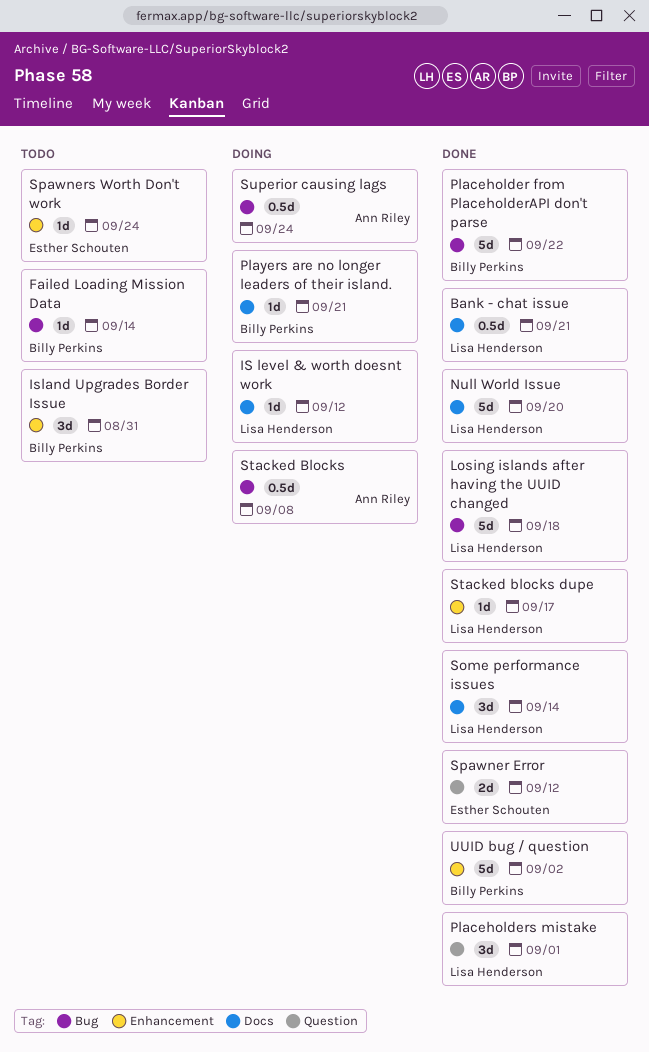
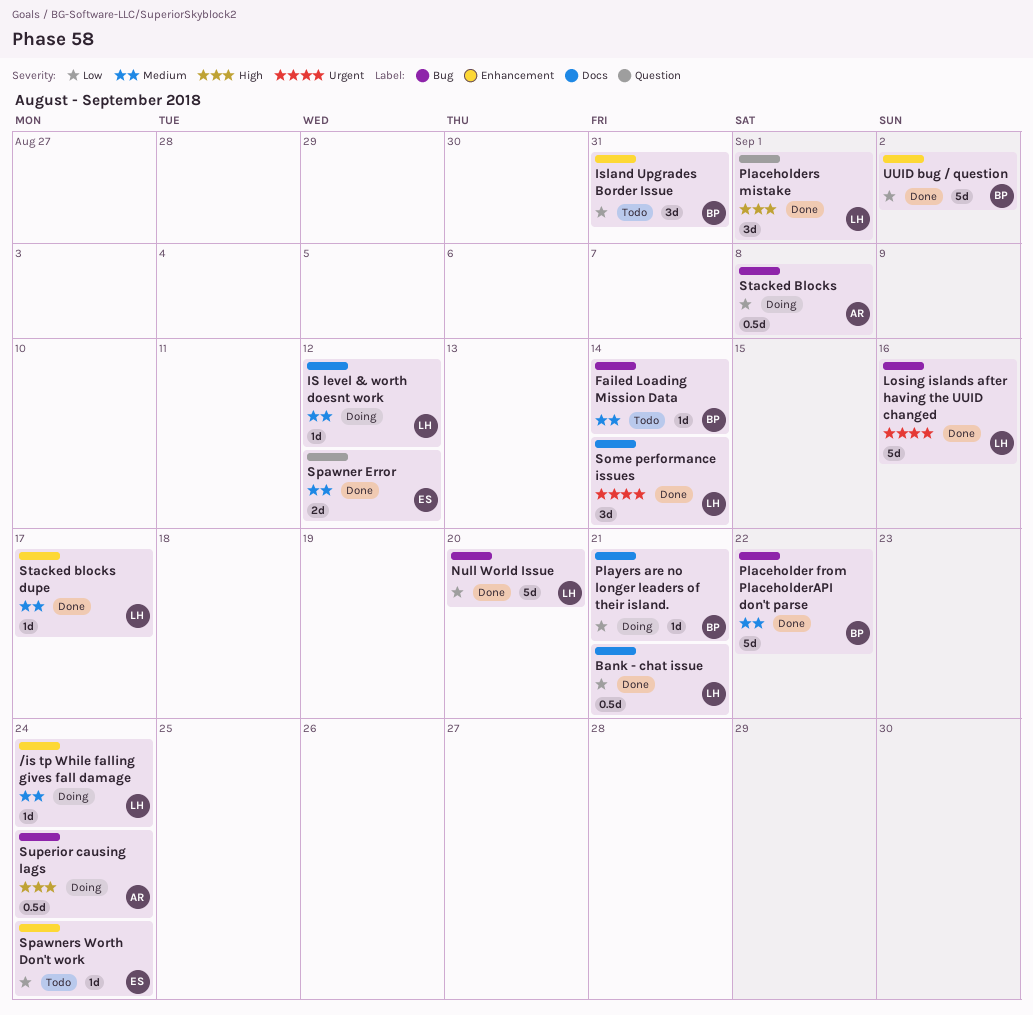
/is tp While falling gives fall damage: none -> present
Losing islands after having the UUID changed, due: Sep 18 -> Sep 16
Null World Issue, label: Docs -> Bug

